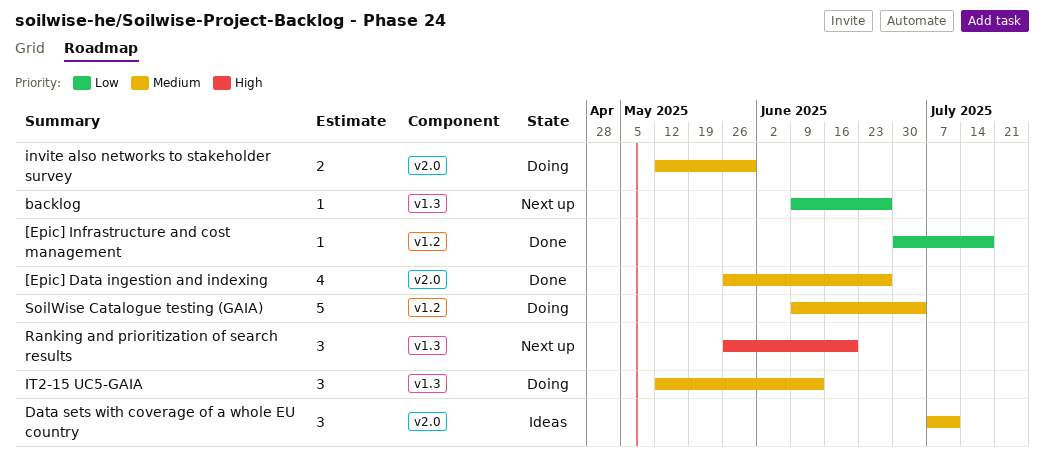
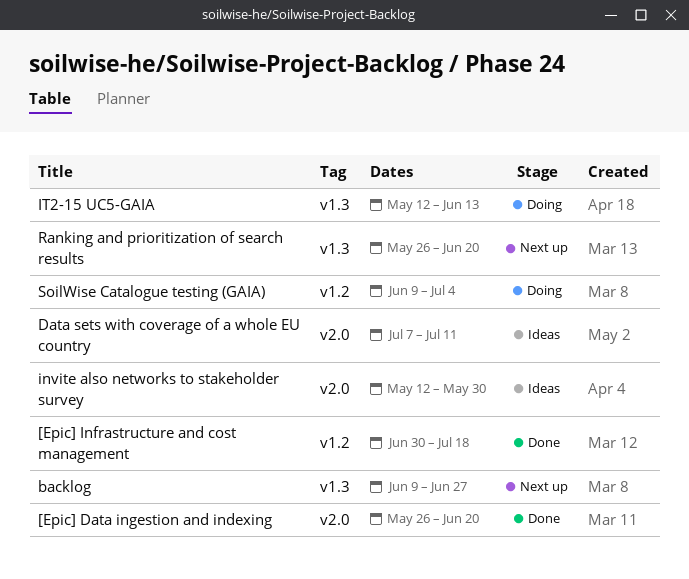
[Epic] Data ingestion and indexing, due: Jun 27 -> Jun 20
invite also networks to stakeholder survey, status: Doing -> Ideas

